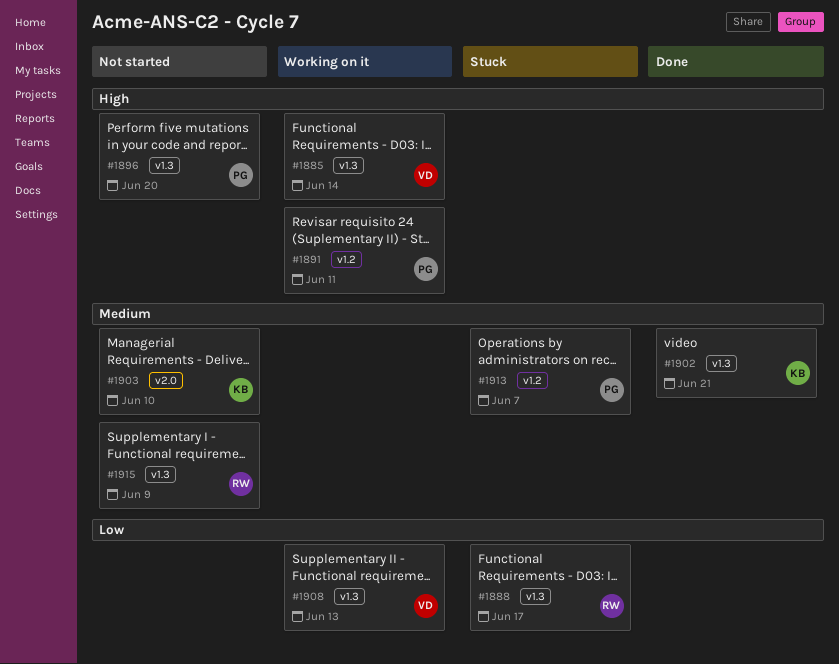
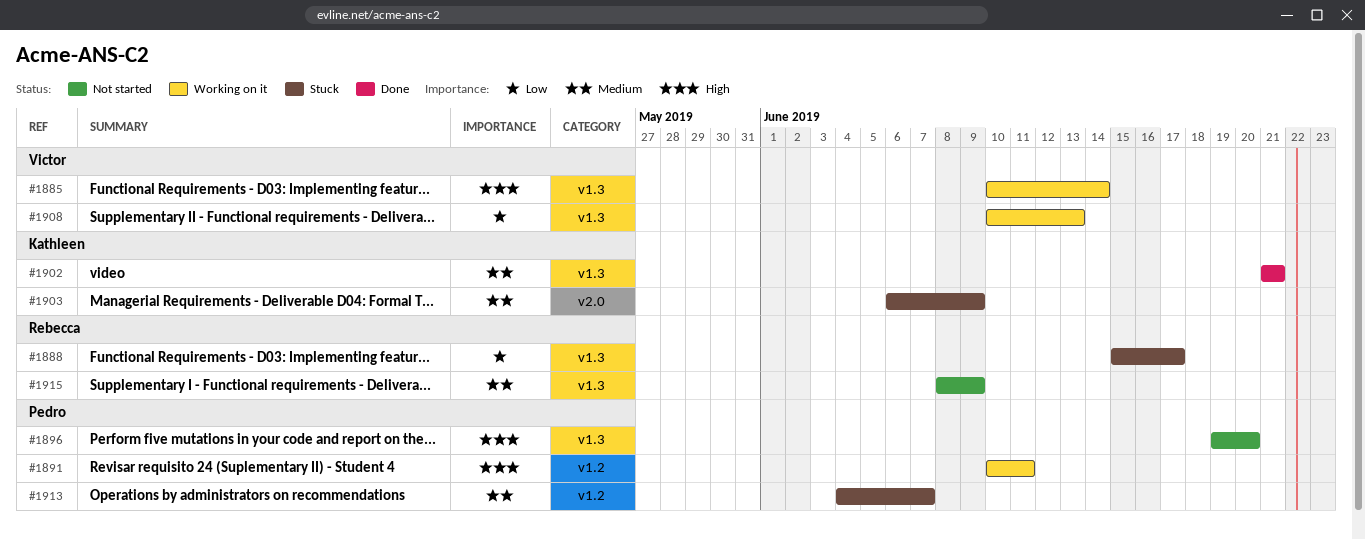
#1903, status: Not started -> Stuck
#1903, due: Jun 10 -> Jun 9

